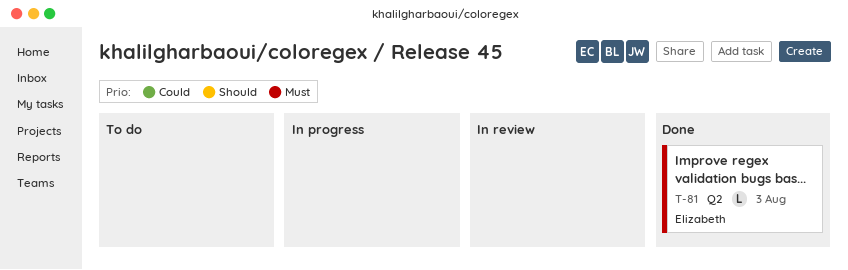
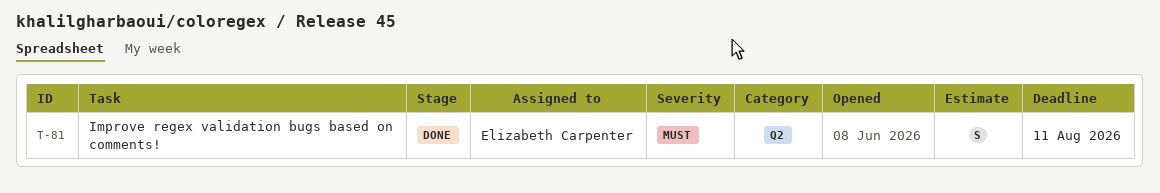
T-81, estimate: L -> S
T-81, due: Aug 3 -> Aug 11

